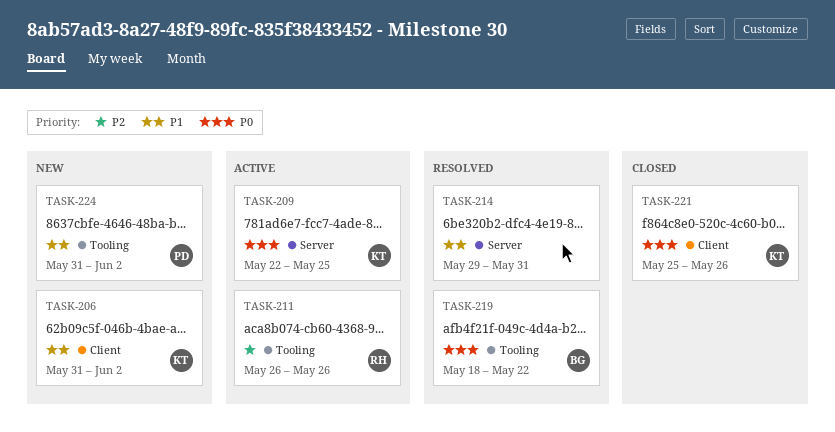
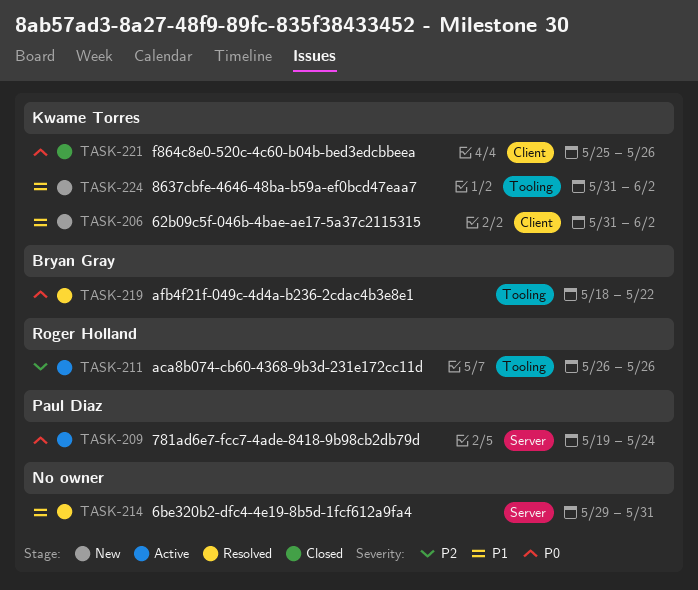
TASK-209, owner: Kwame Torres -> Paul Diaz
TASK-209, start: May 22 -> May 19
TASK-209, due: May 25 -> May 24
TASK-224, owner: Paul Diaz -> Kwame Torres

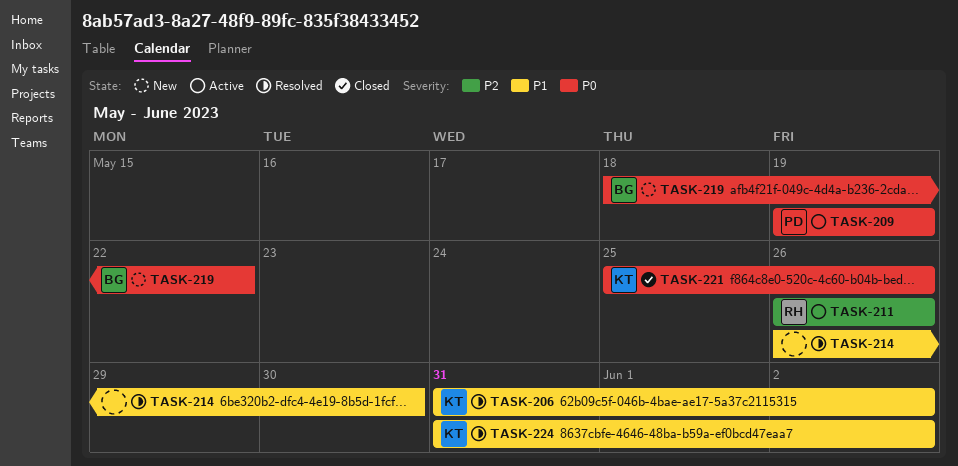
TASK-206, status: New -> Resolved
TASK-209, due: May 24 -> May 19
TASK-214, start: May 29 -> May 26
TASK-214, due: May 31 -> May 30
TASK-219, status: Resolved -> New
TASK-224, status: New -> Resolved

